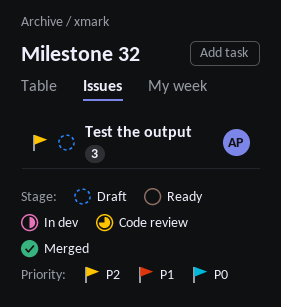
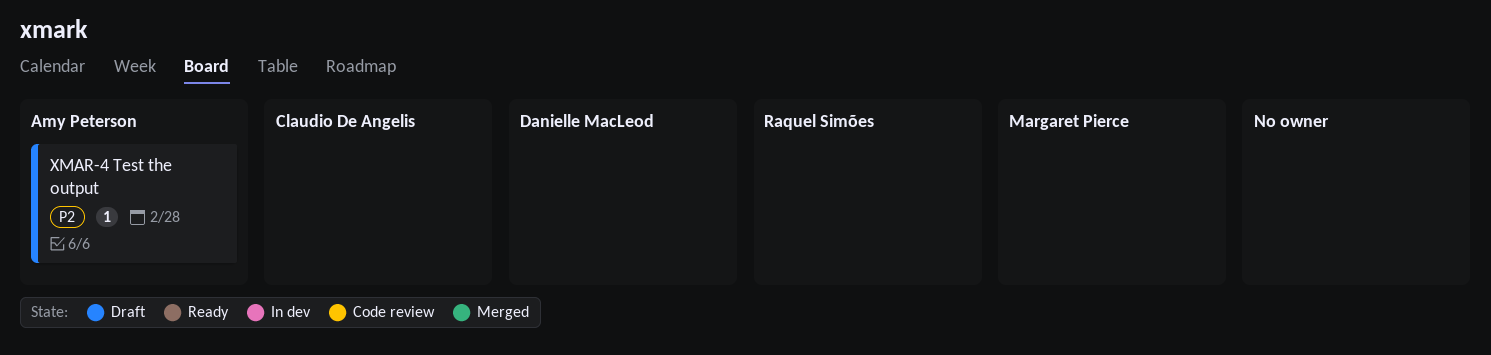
Test the output, estimate: 3 -> 1

